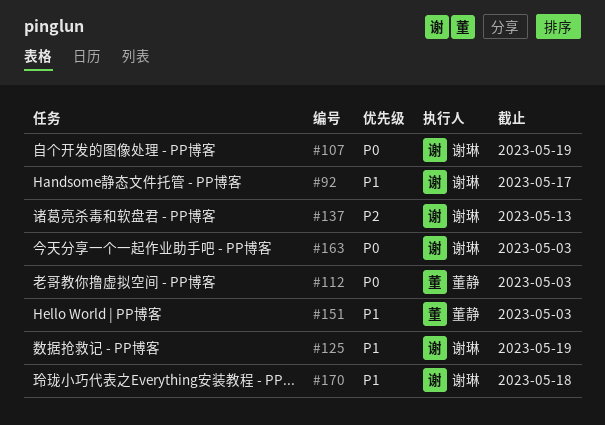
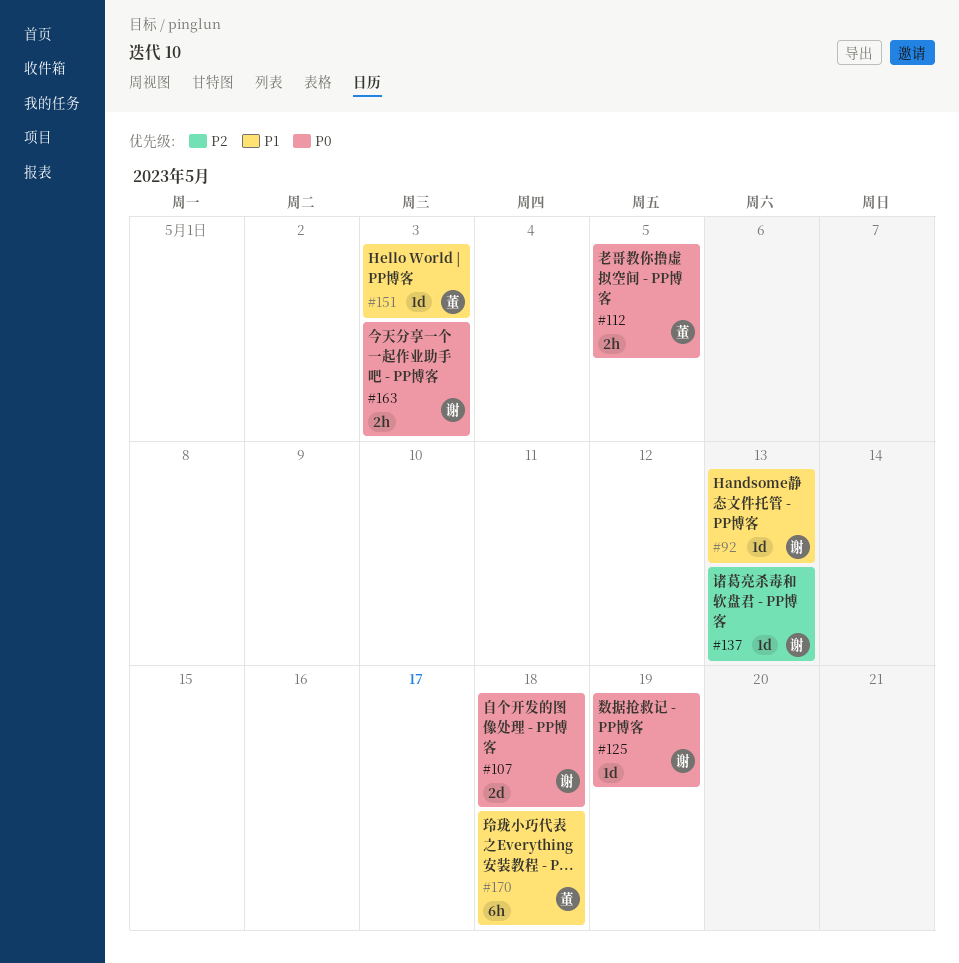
#92, due: May 17 -> May 13
#107, due: May 19 -> May 18
#112, due: May 3 -> May 5
#125, priority: P1 -> P0
#170, owner: 谢琳 -> 董静

